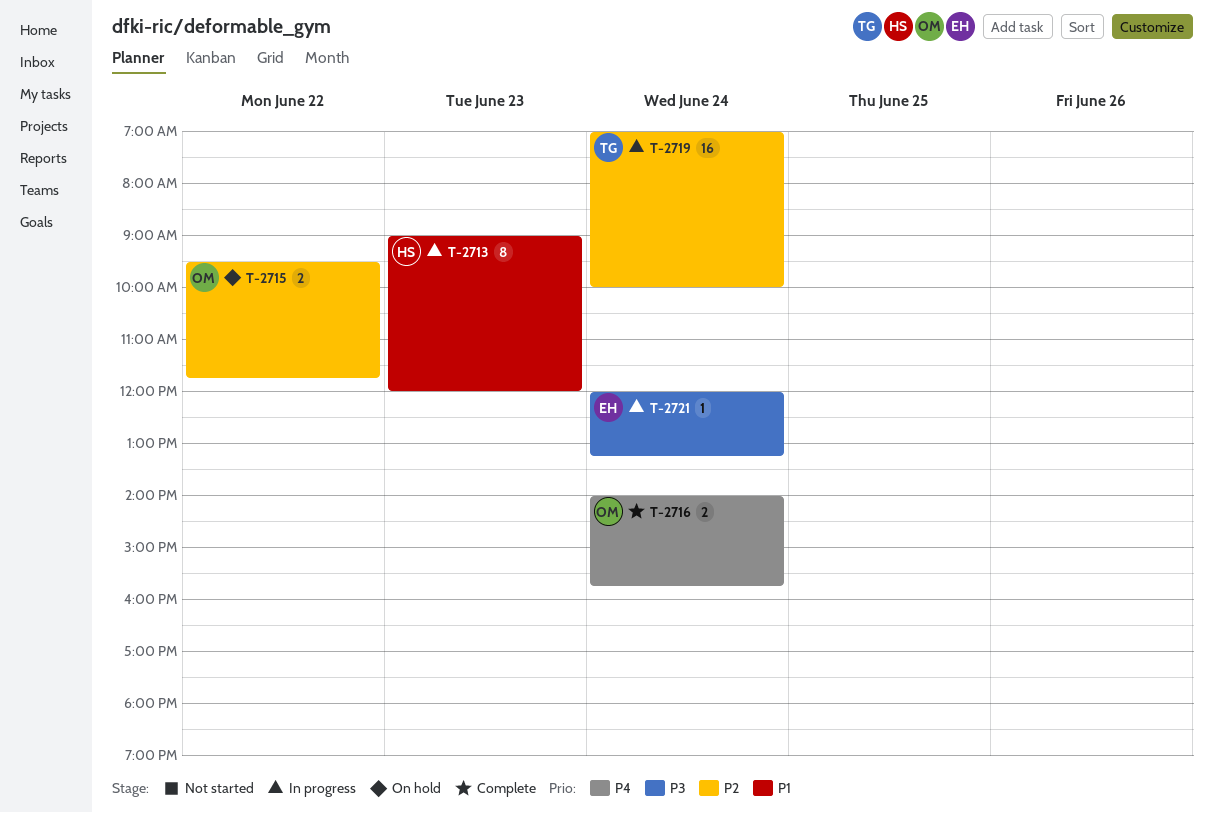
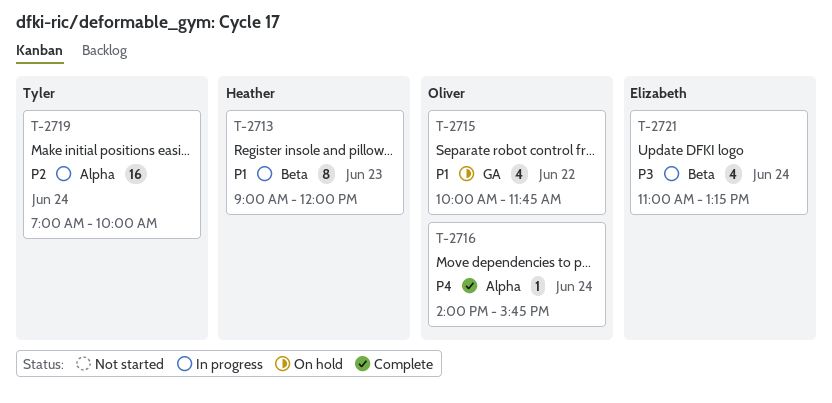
T-2715, priority: P2 -> P1
T-2715, estimate: 2 -> 4
T-2715, begins: 09:30 -> 10:00
T-2716, estimate: 2 -> 1
T-2721, estimate: 1 -> 4
T-2721, begins: 12:00 -> 11:00

